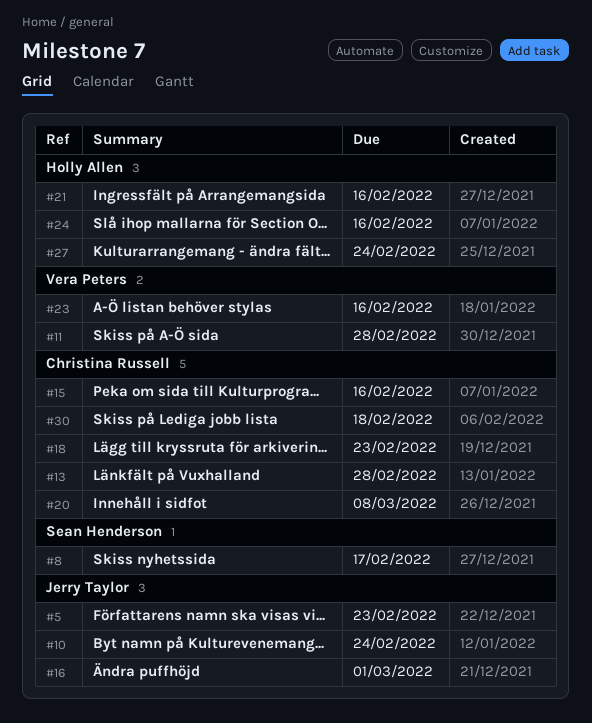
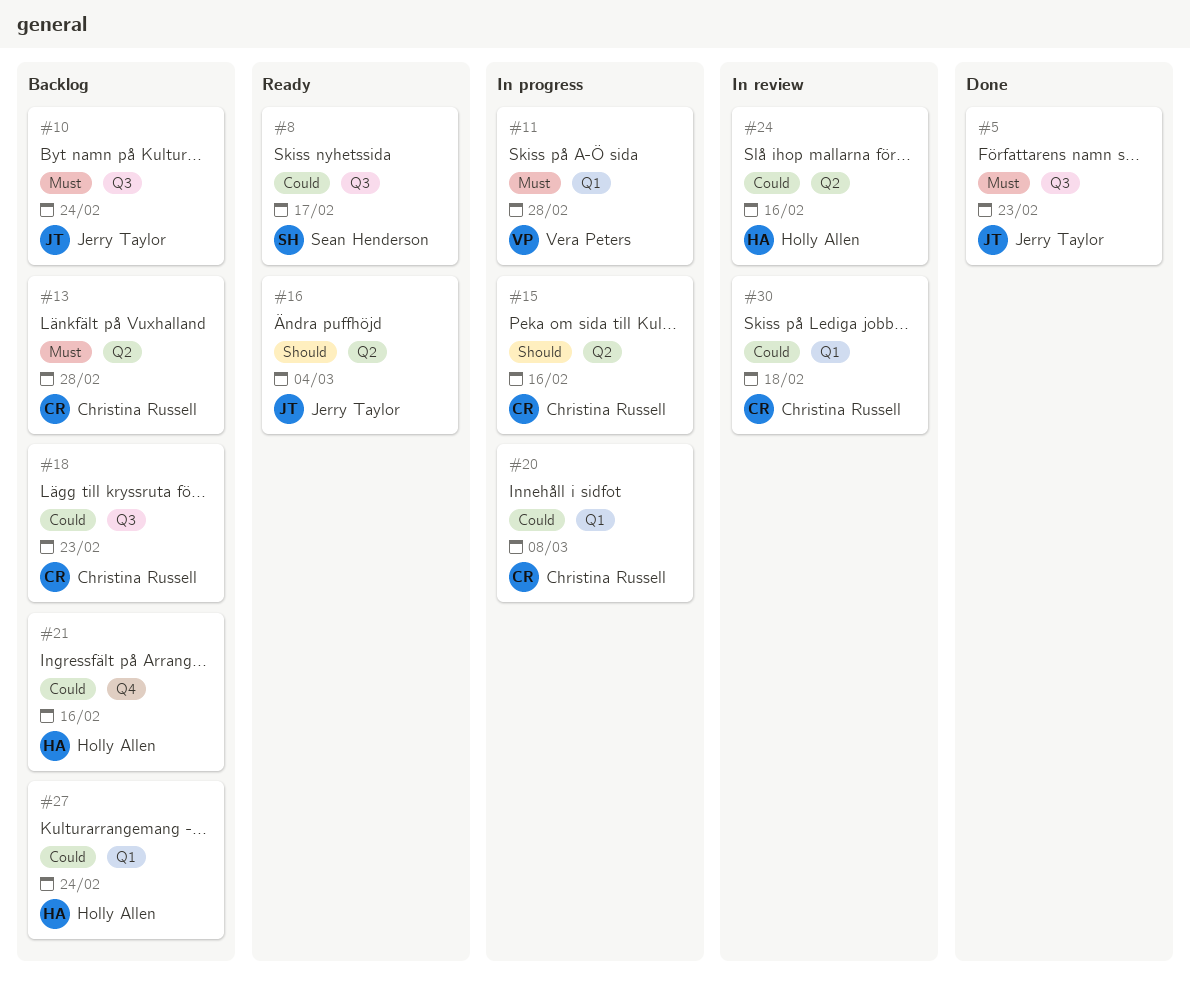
#16, due: Mar 1 -> Mar 4
#23: present -> none

